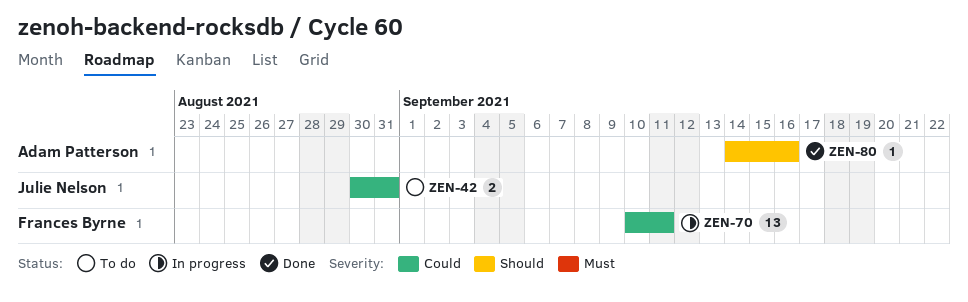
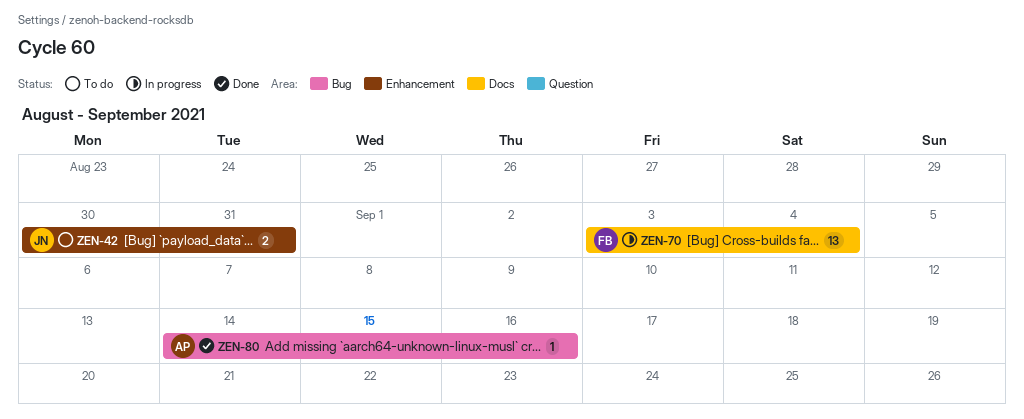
ZEN-70, start: Sep 10 -> Sep 3
ZEN-70, due: Sep 11 -> Sep 4

